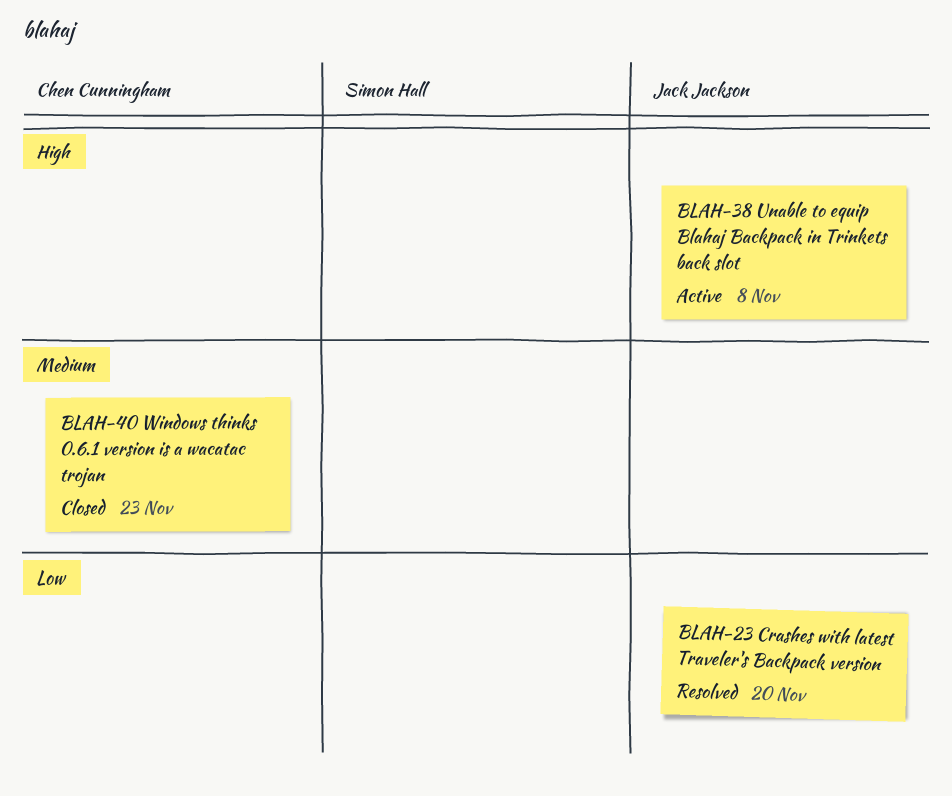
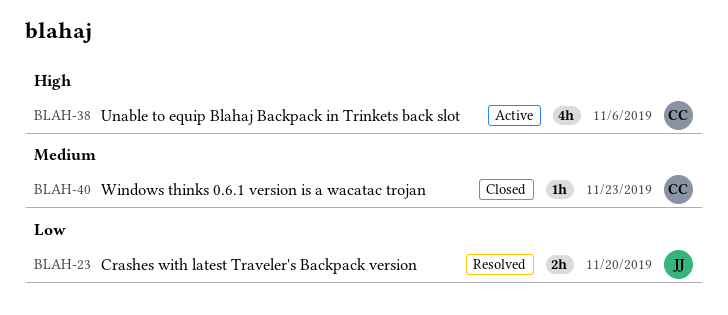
BLAH-38, owner: Jack Jackson -> Chen Cunningham
BLAH-38, due: Nov 8 -> Nov 6

